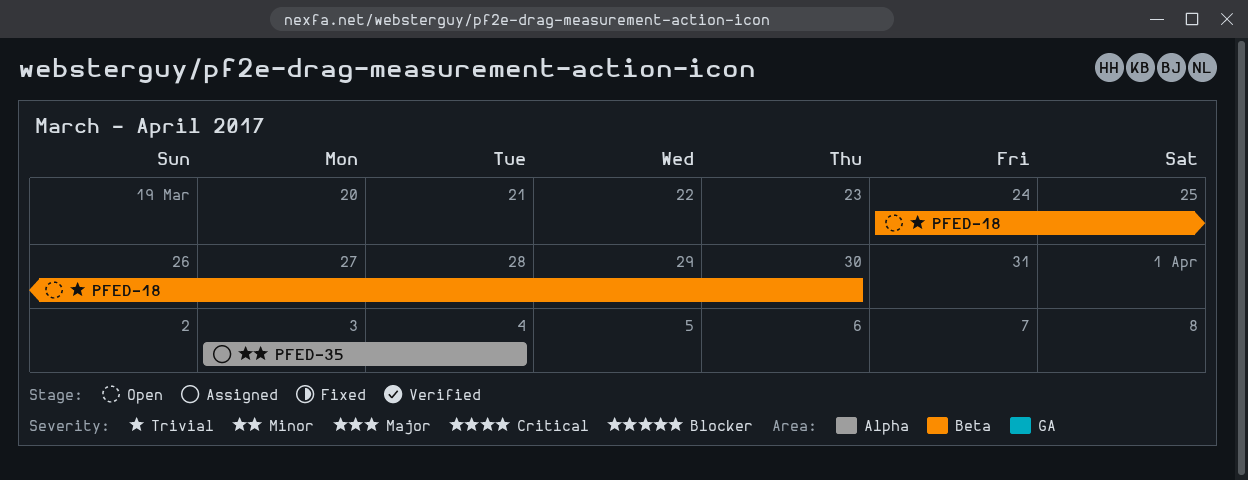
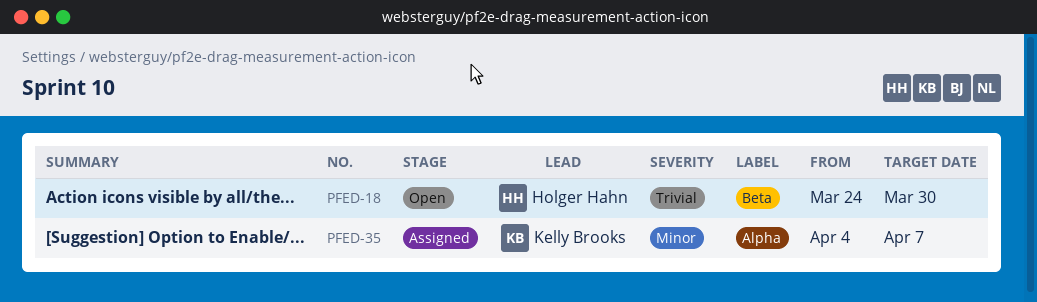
PFED-35, start: Apr 3 -> Apr 4
PFED-35, due: Apr 4 -> Apr 7

